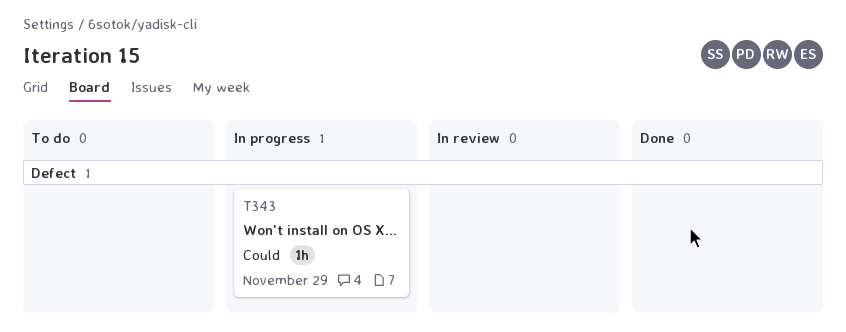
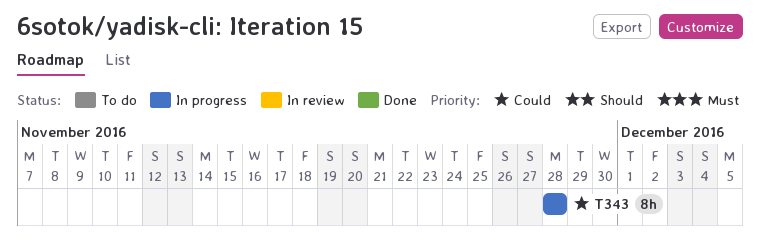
T343, estimate: 1h -> 8h
T343, due: Nov 29 -> Nov 28

